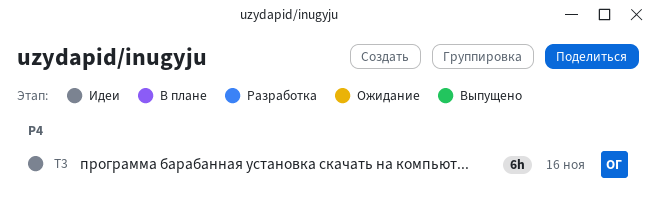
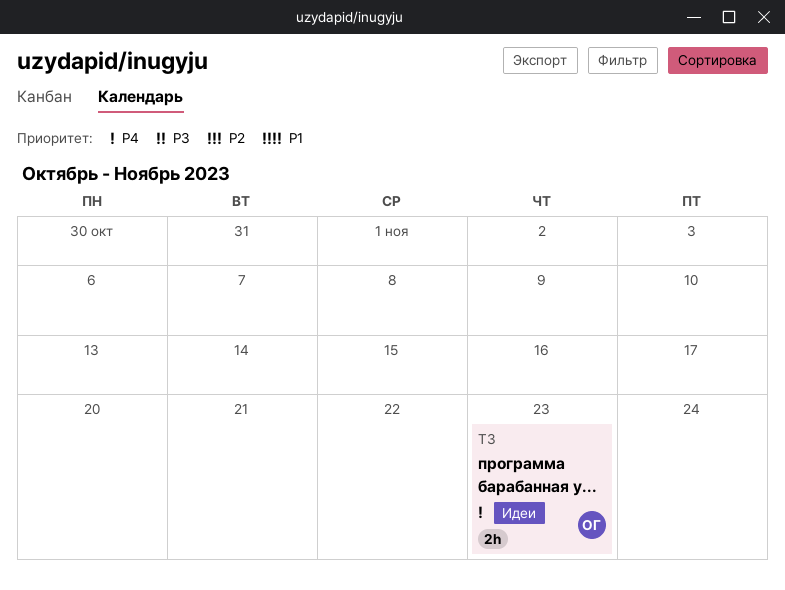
T3, estimate: 6h -> 2h
T3, due: Nov 16 -> Nov 23

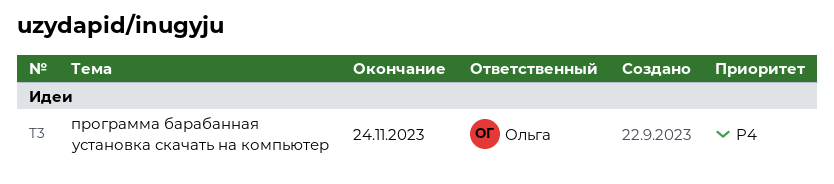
T3, due: Nov 23 -> Nov 24

